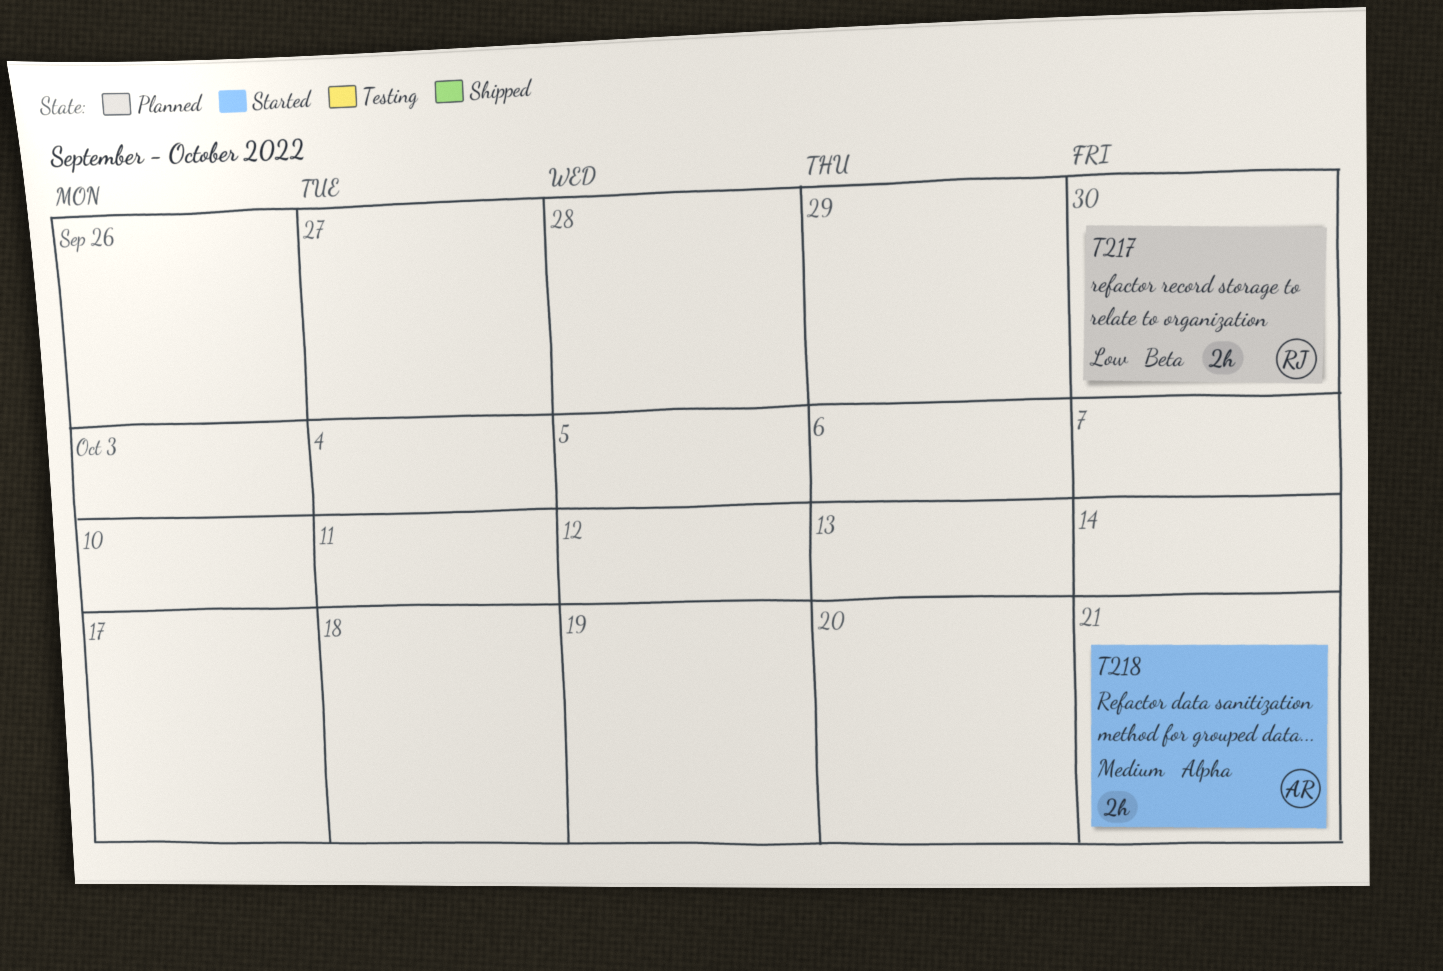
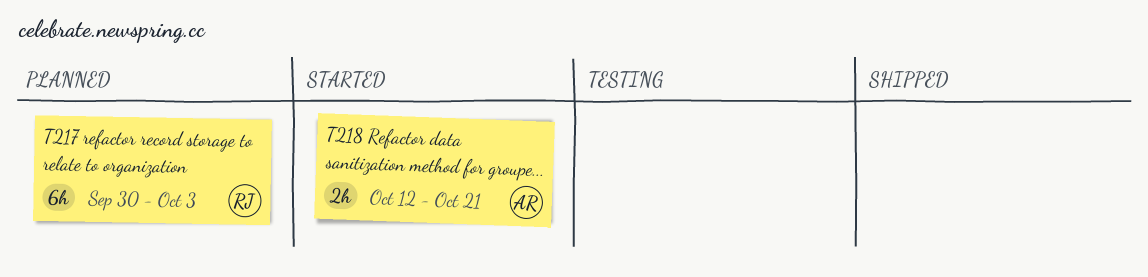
T217, estimate: 2h -> 6h
T217, due: Sep 30 -> Oct 3

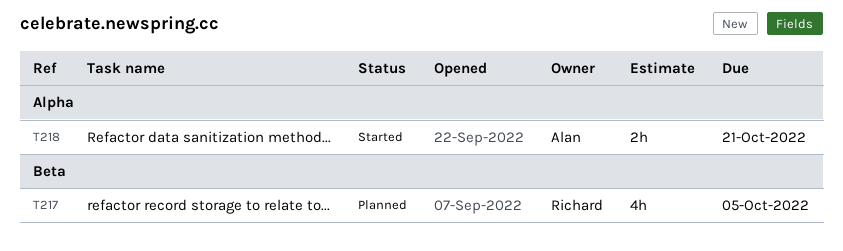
T217, estimate: 6h -> 4h
T217, due: Oct 3 -> Oct 5

